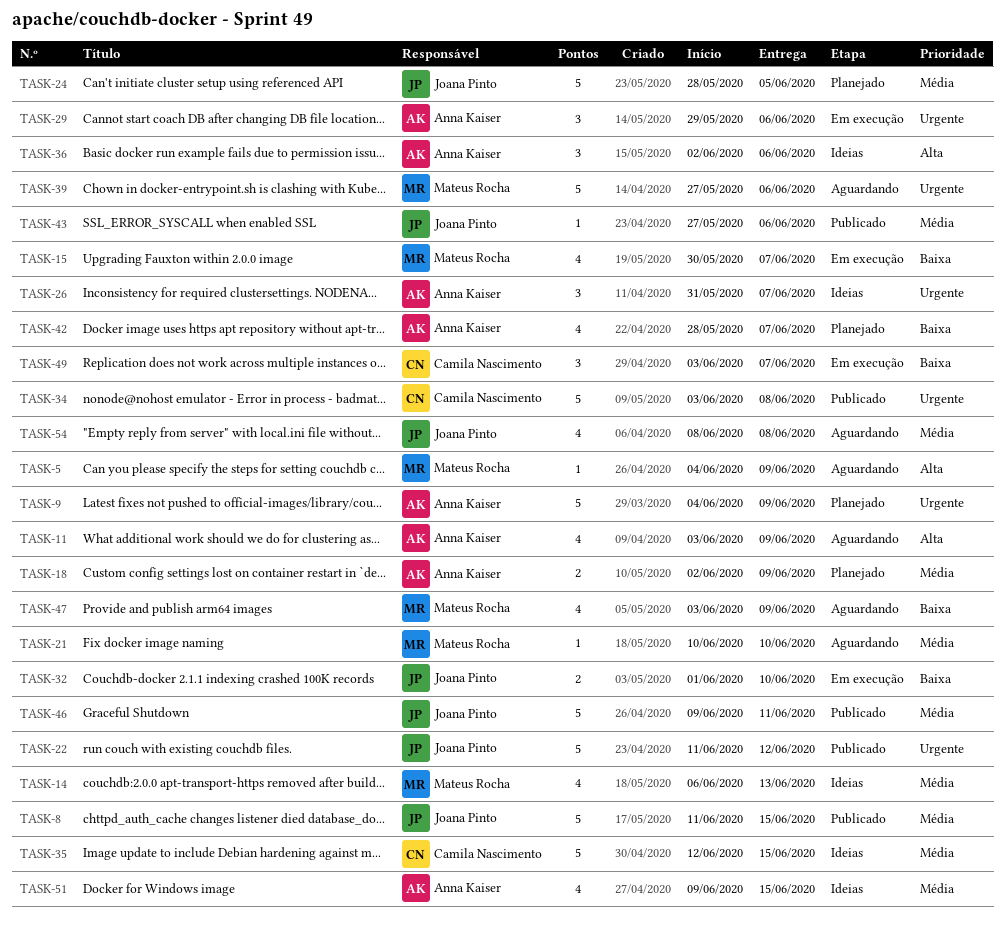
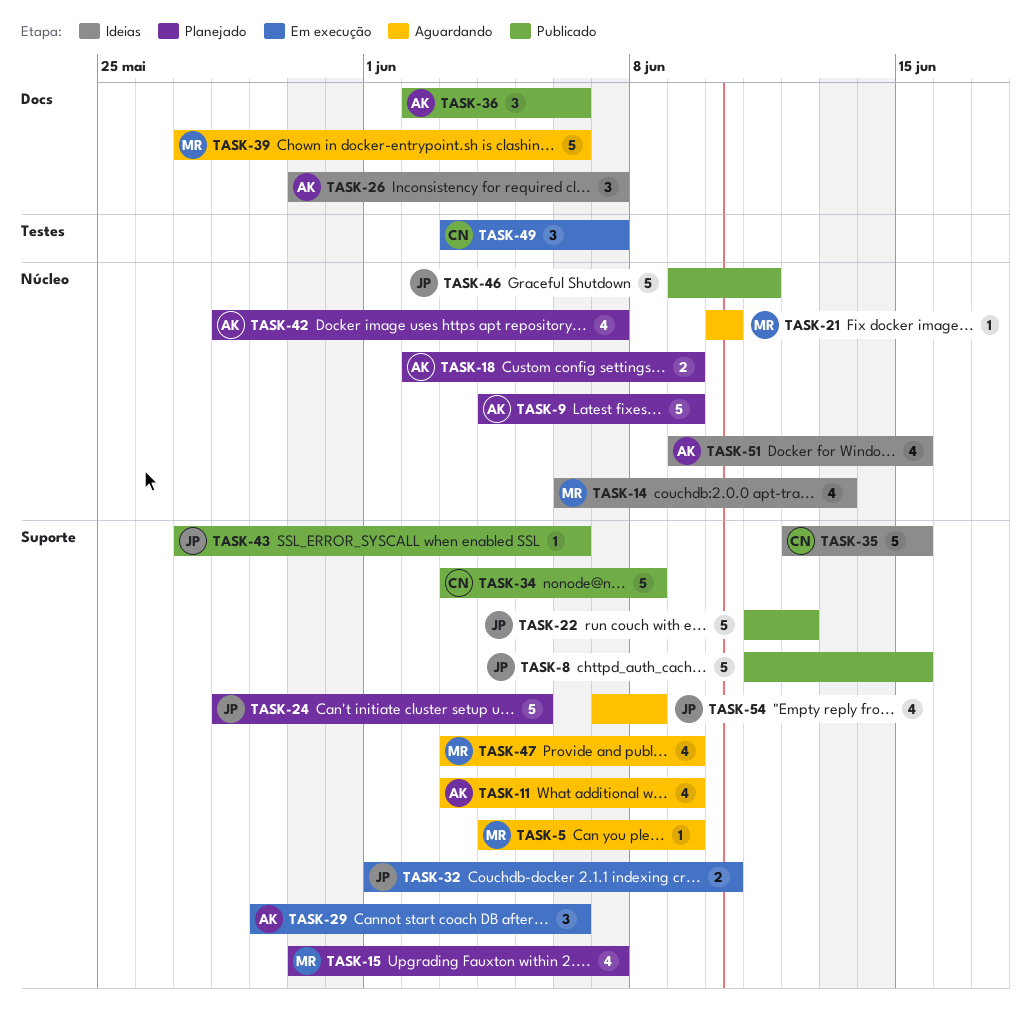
TASK-15, status: Em execução -> Planejado
TASK-26, start: May 31 -> May 30
TASK-36, status: Ideias -> Publicado
TASK-54, start: Jun 8 -> Jun 7

